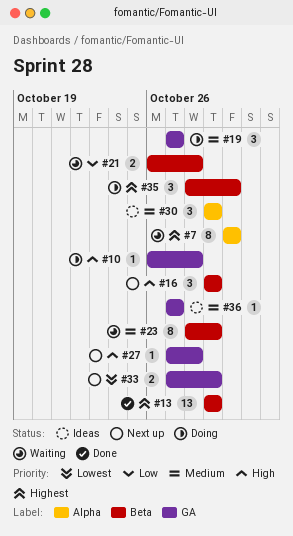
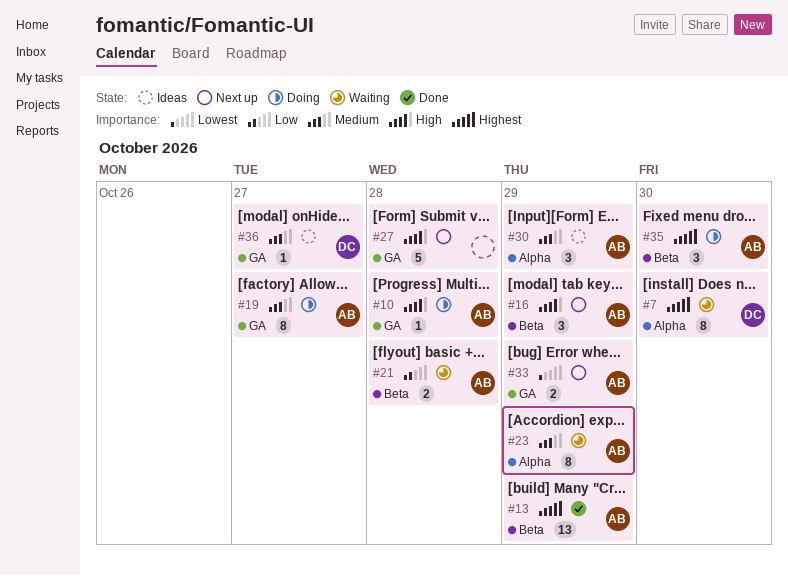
#19, estimate: 3 -> 8
#23, label: Beta -> Alpha
#27, estimate: 1 -> 5

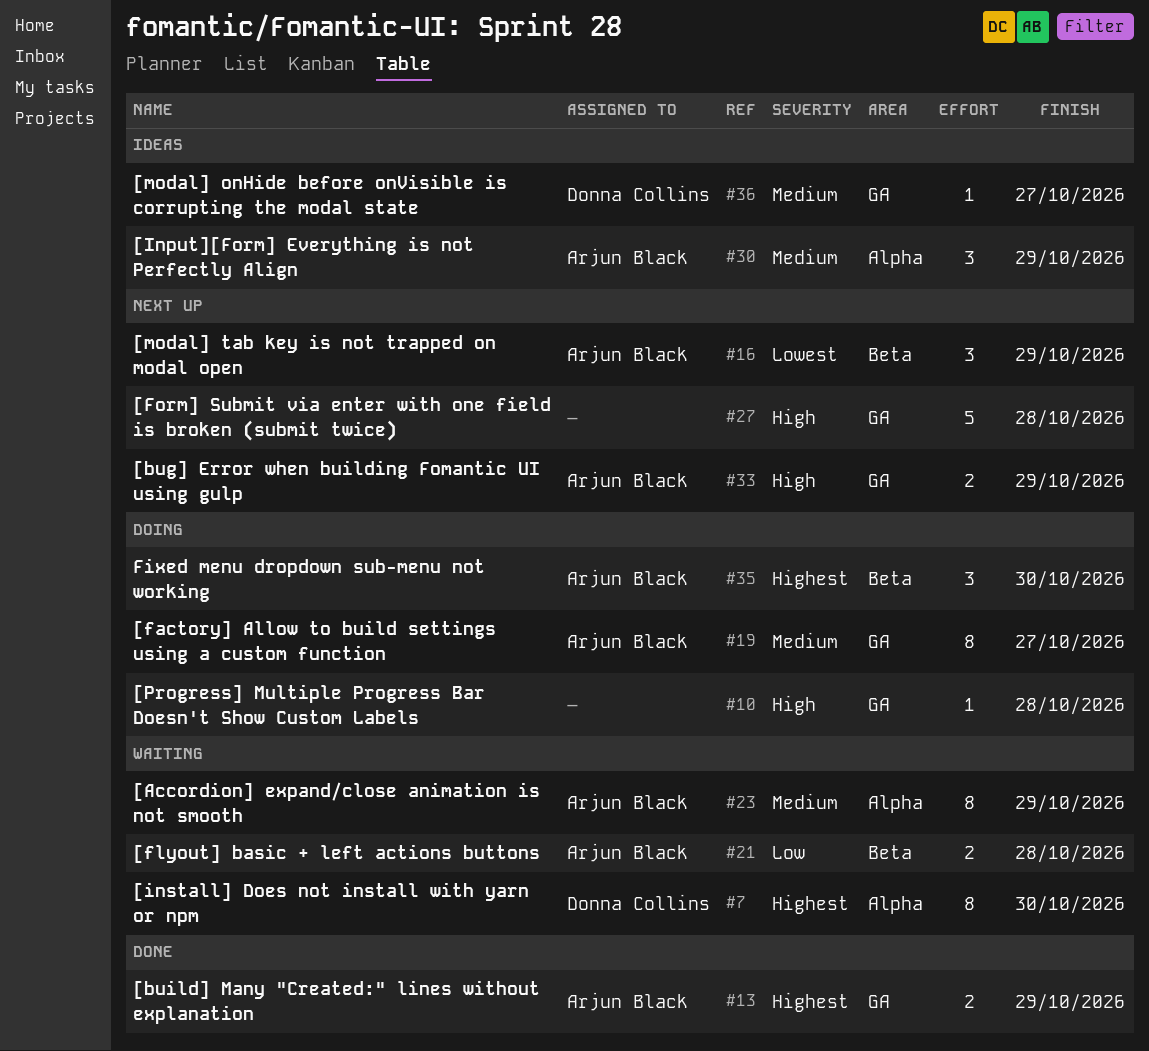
#10, owner: Arjun Black -> none
#13, label: Beta -> GA
#13, estimate: 13 -> 2
#16, priority: High -> Lowest
#33, priority: Lowest -> High

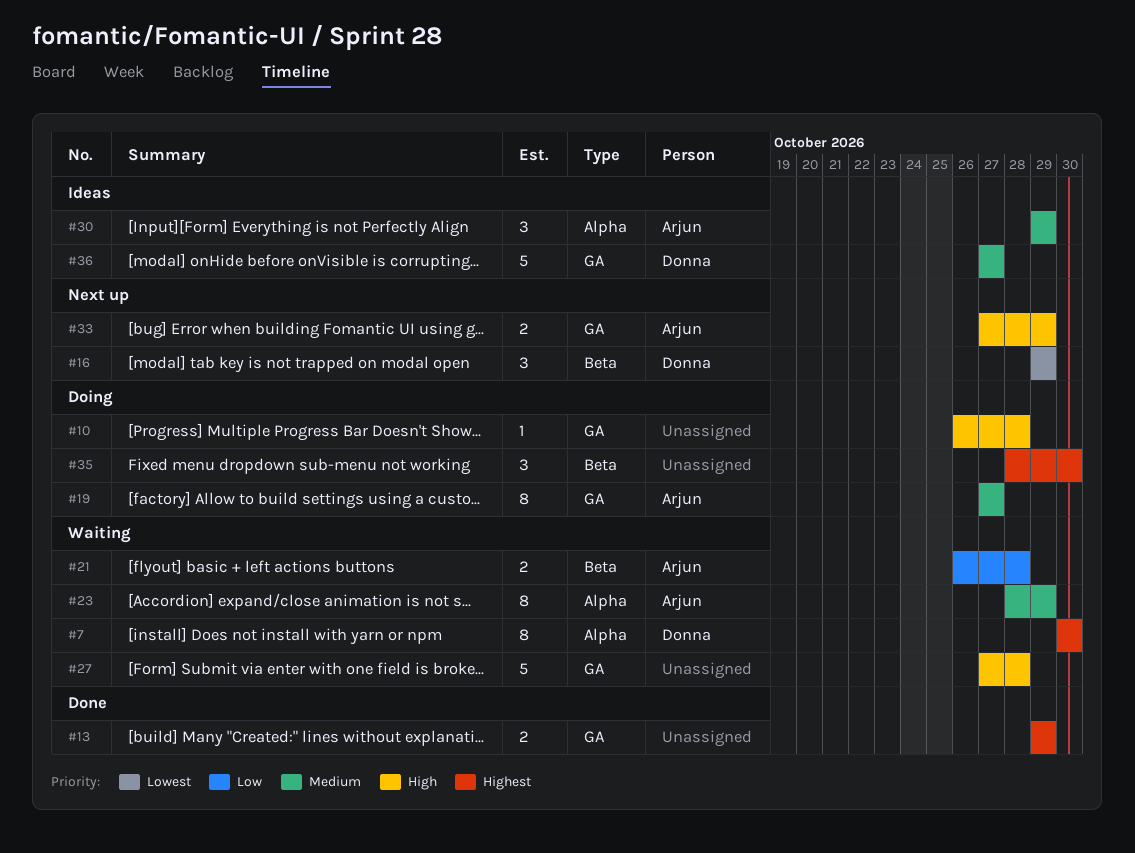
#13, owner: Arjun Black -> none
#16, owner: Arjun Black -> Donna Collins
#27, status: Next up -> Waiting
#35, owner: Arjun Black -> none
#36, estimate: 1 -> 5

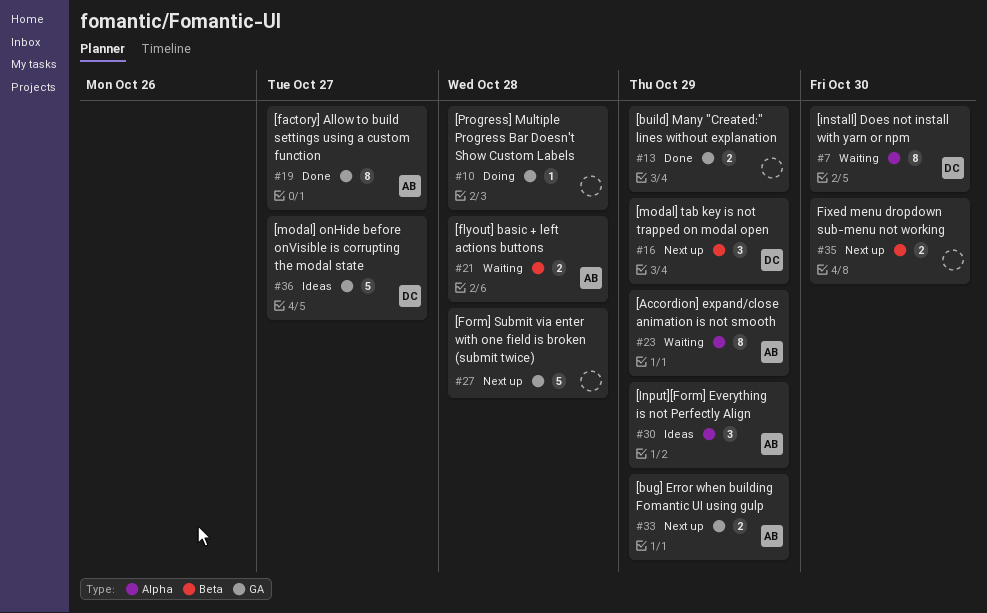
#19, status: Doing -> Done
#27, status: Waiting -> Next up
#35, status: Doing -> Next up
#35, estimate: 3 -> 2

